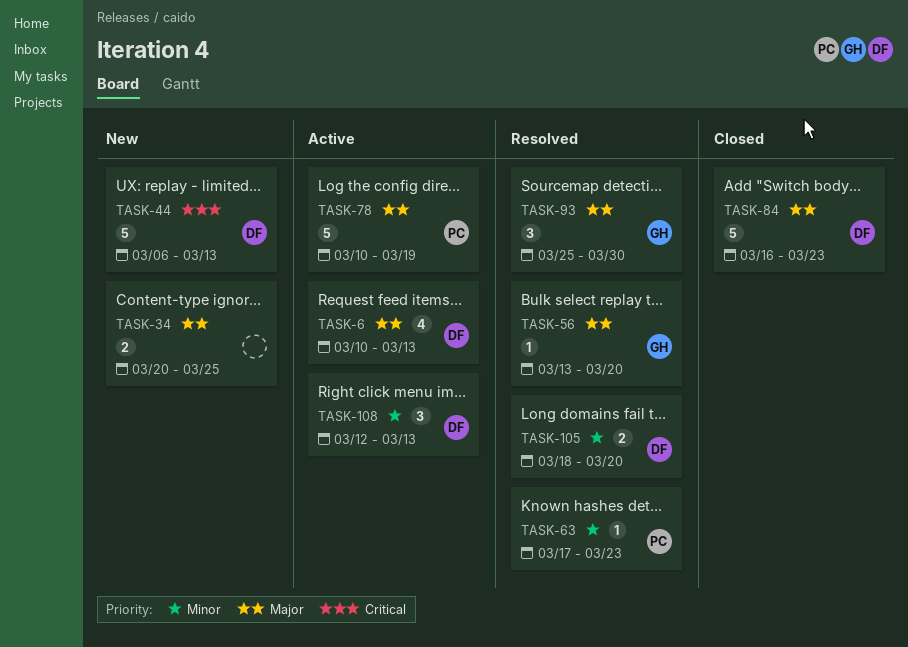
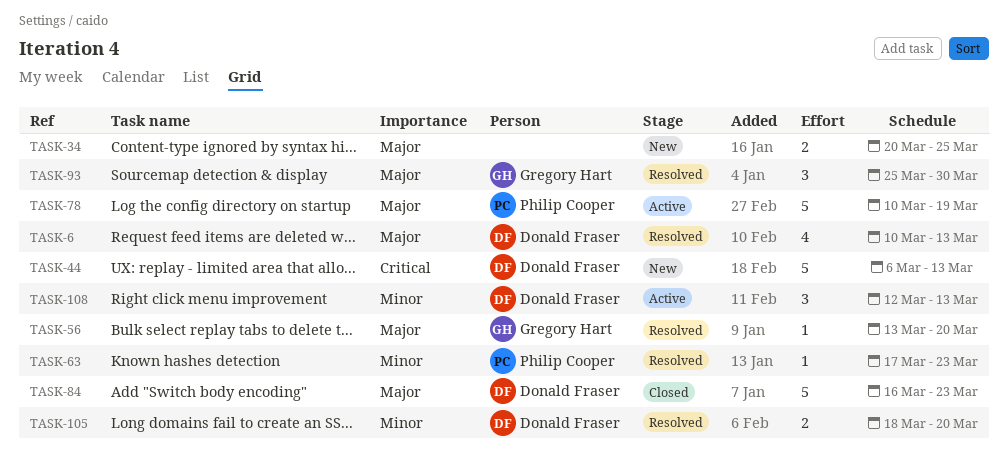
TASK-6, status: Active -> Resolved

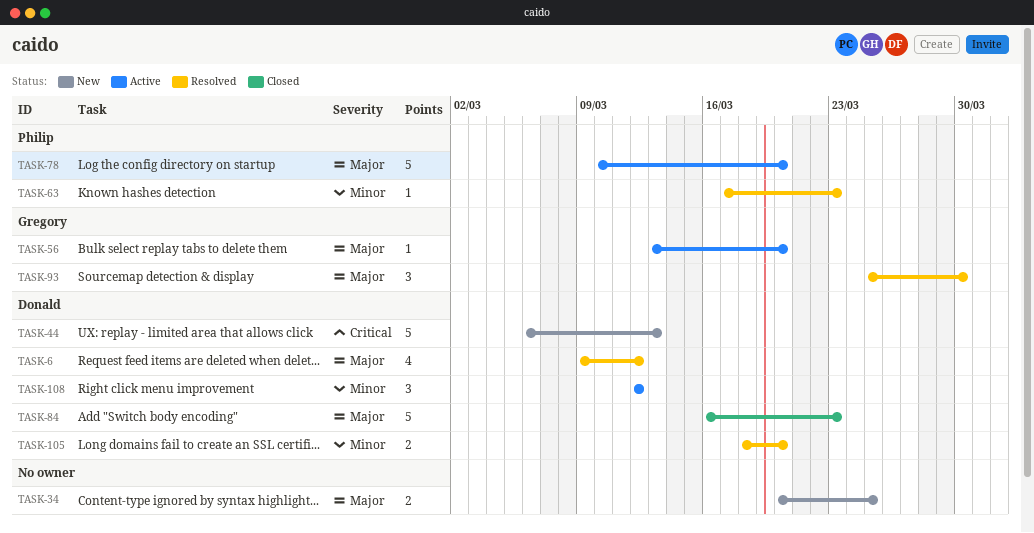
TASK-6, start: Mar 10 -> Mar 9
TASK-6, due: Mar 13 -> Mar 12
TASK-56, status: Resolved -> Active
TASK-78, due: Mar 19 -> Mar 20
TASK-108, due: Mar 13 -> Mar 12

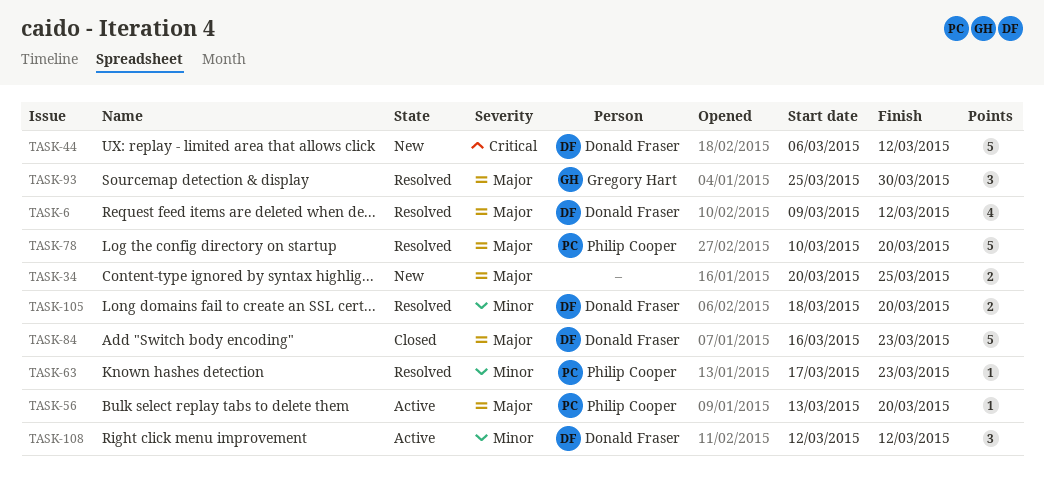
TASK-44, due: Mar 13 -> Mar 12
TASK-56, owner: Gregory Hart -> Philip Cooper
TASK-78, status: Active -> Resolved

